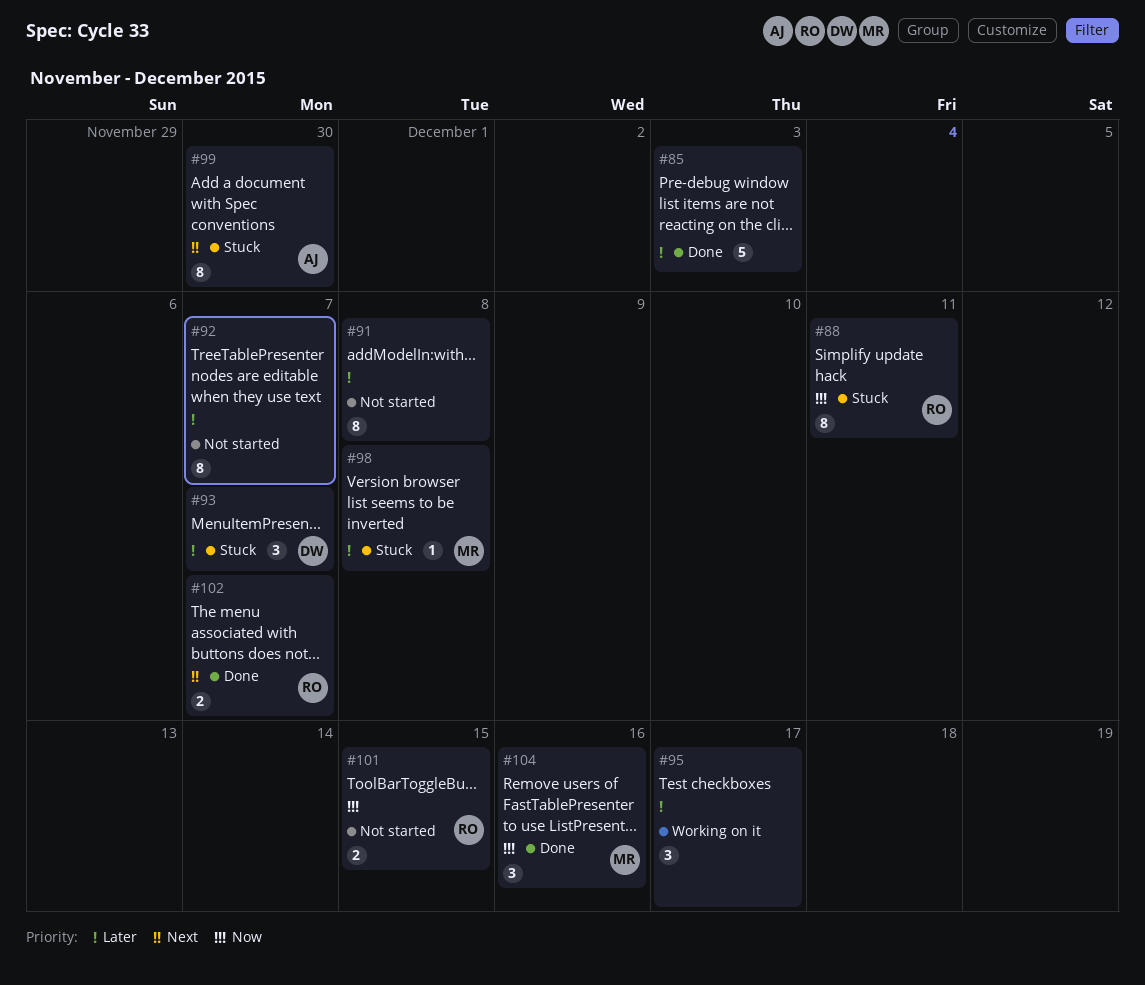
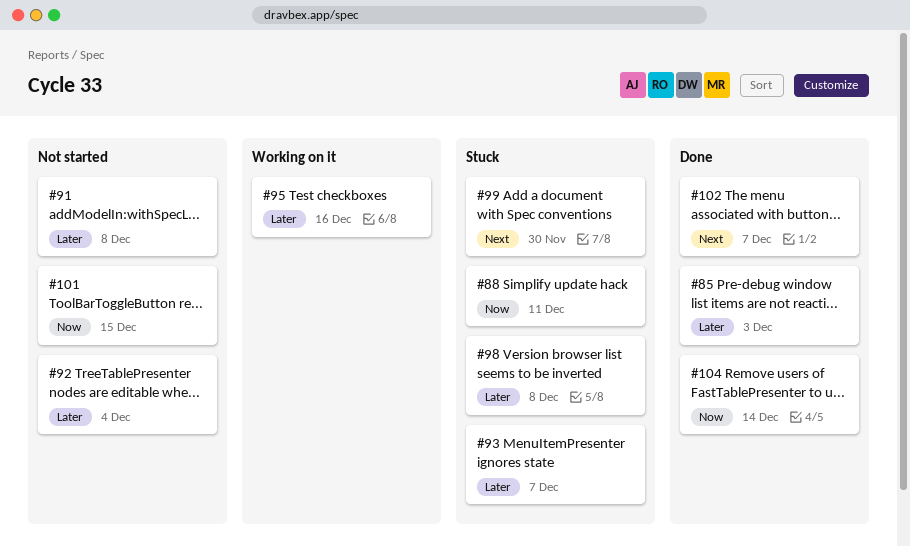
#92, due: Dec 7 -> Dec 4
#95, due: Dec 17 -> Dec 16
#104, due: Dec 16 -> Dec 14

